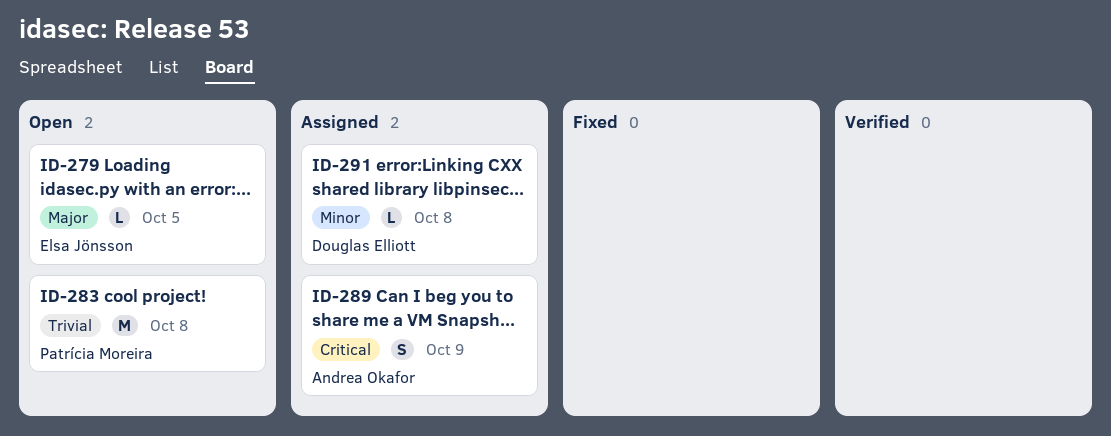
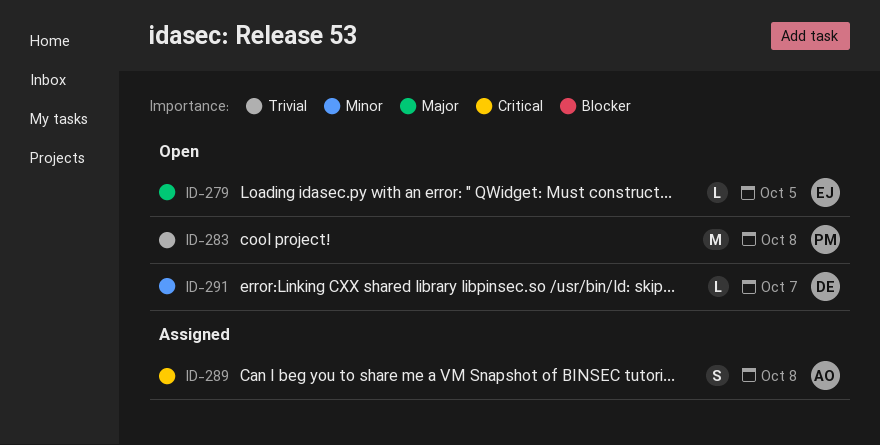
ID-289, due: Oct 9 -> Oct 8
ID-291, status: Assigned -> Open
ID-291, due: Oct 8 -> Oct 7

